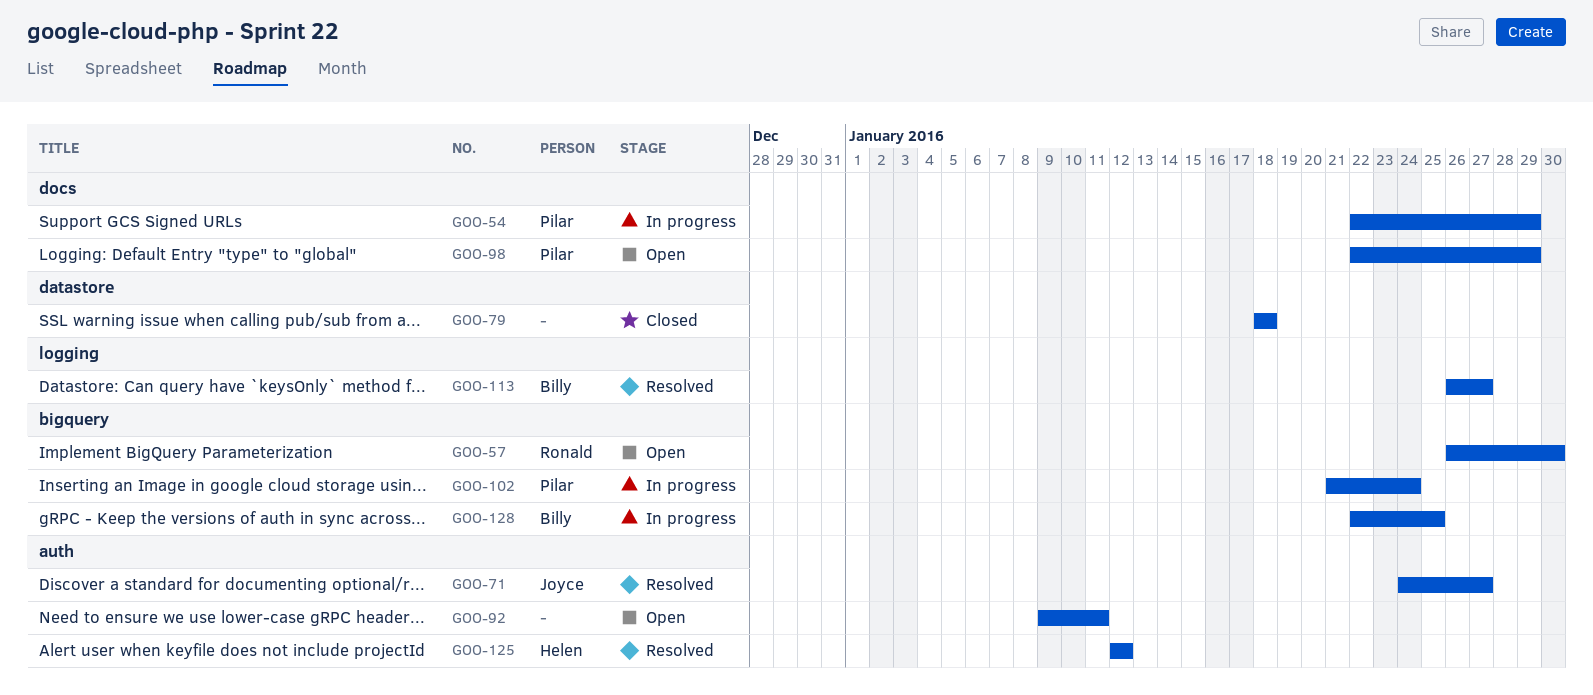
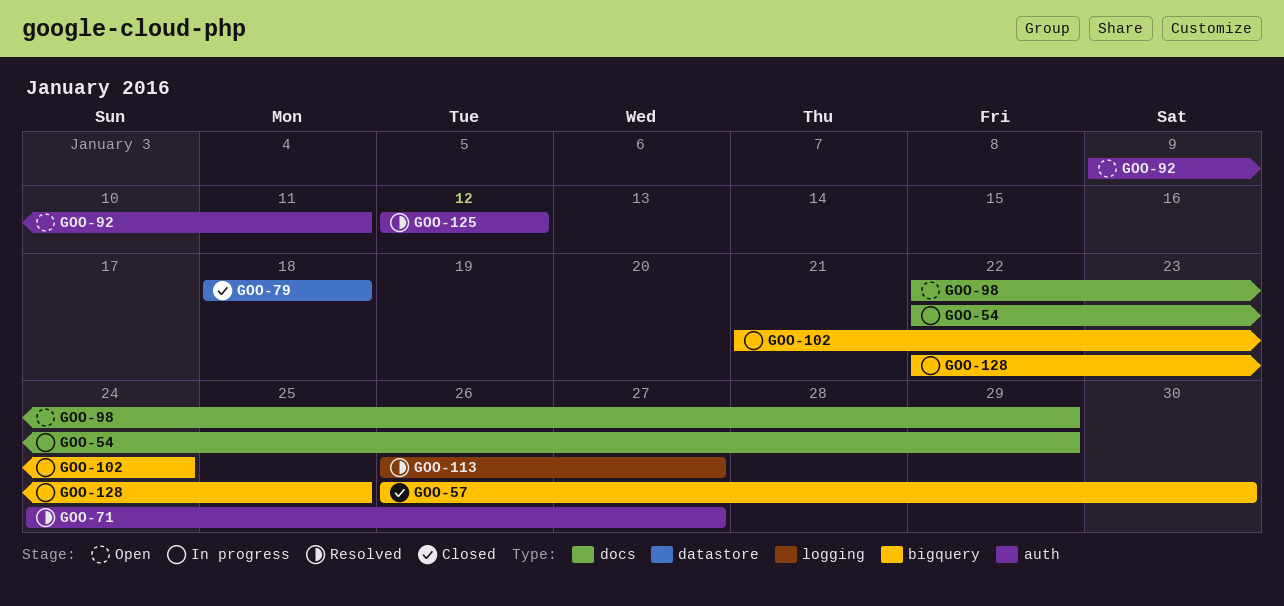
GOO-57, status: Open -> Closed

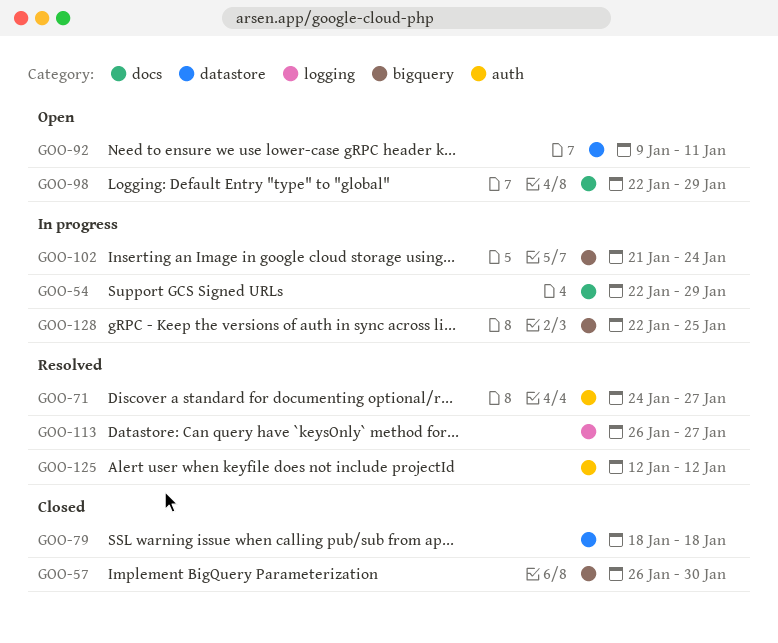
GOO-92, label: auth -> datastore

